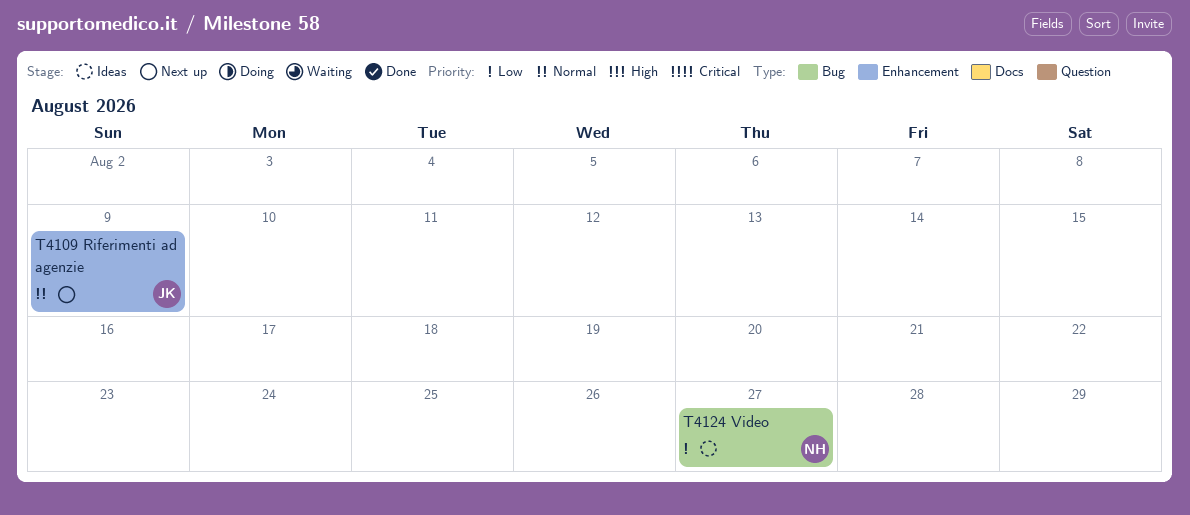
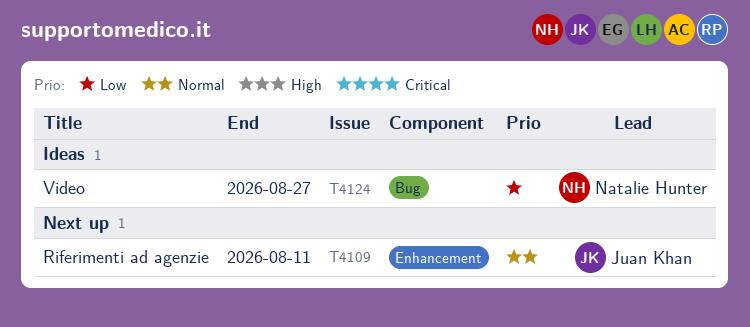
T4109, due: Aug 9 -> Aug 11

